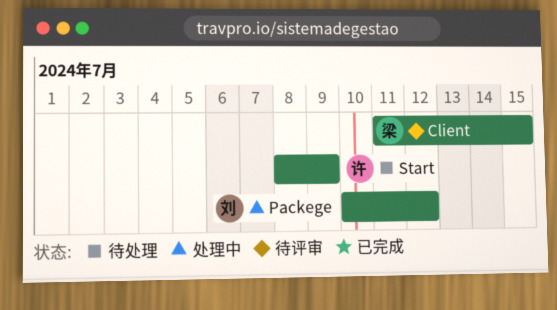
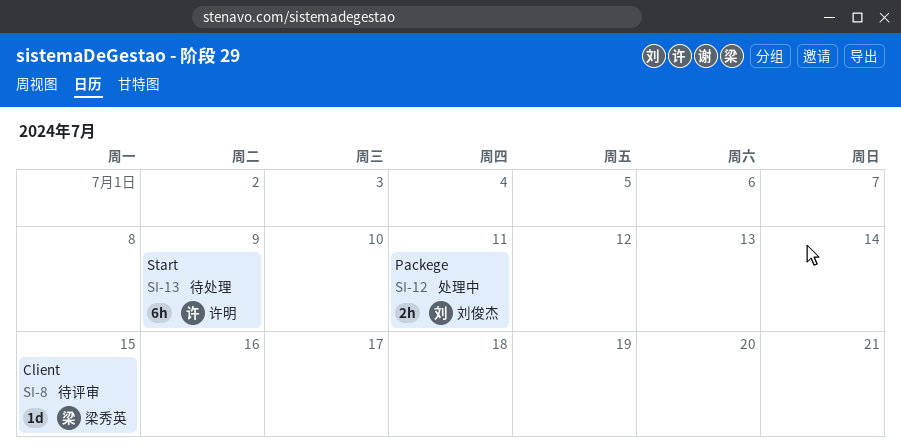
Packege, due: Jul 12 -> Jul 11

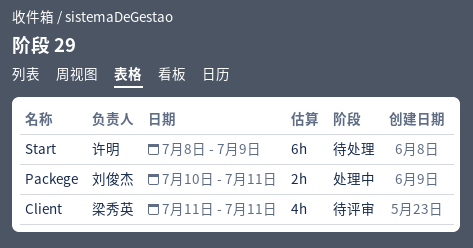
Client, estimate: 1d -> 4h
Client, due: Jul 15 -> Jul 11

